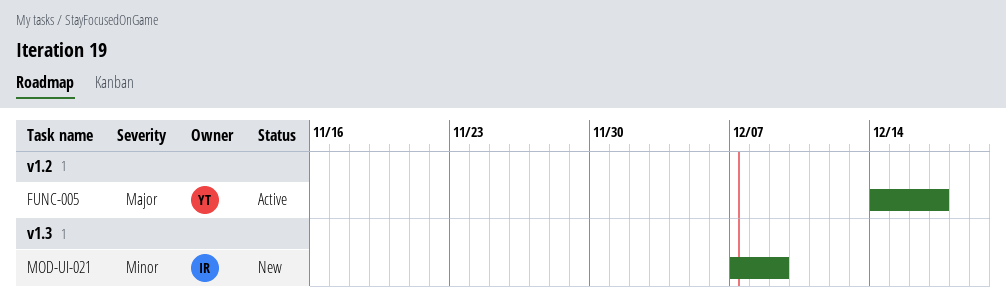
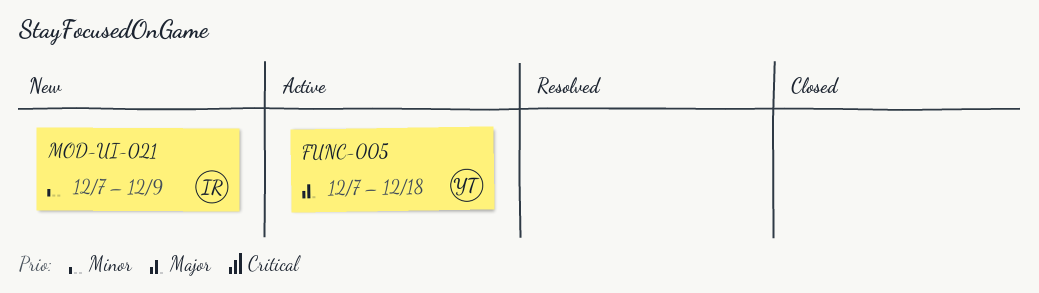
FUNC-005, start: Dec 14 -> Dec 7
FUNC-005, due: Dec 17 -> Dec 18

